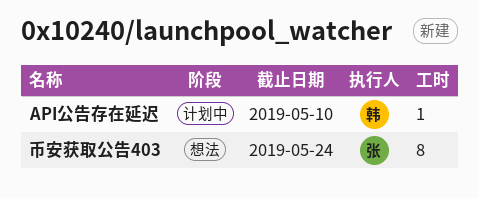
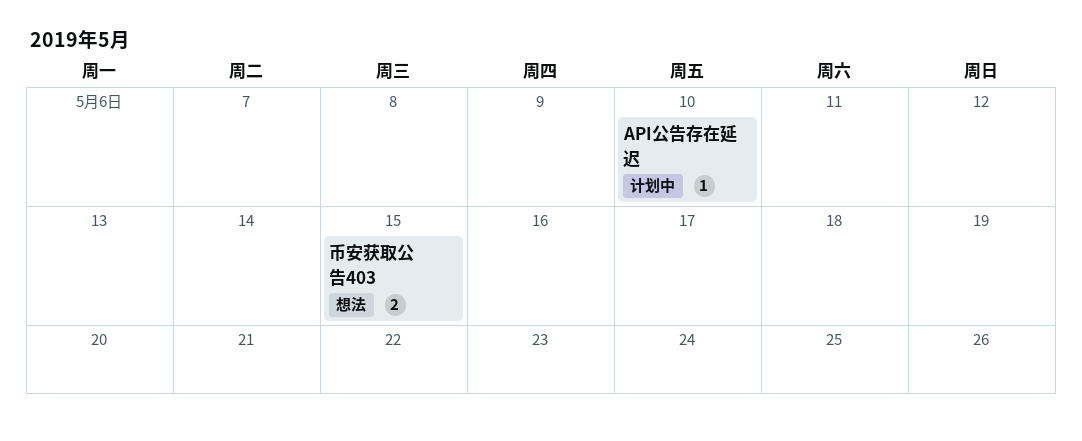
币安获取公告403, estimate: 8 -> 2
币安获取公告403, due: May 24 -> May 15

